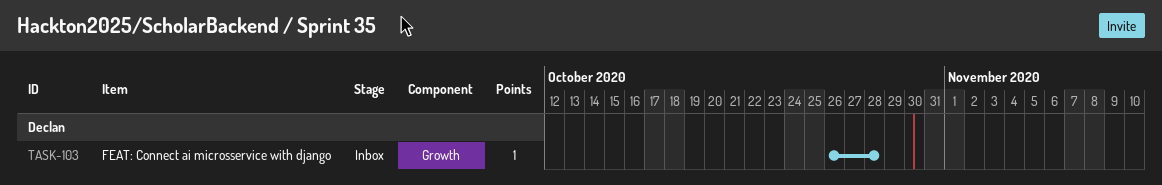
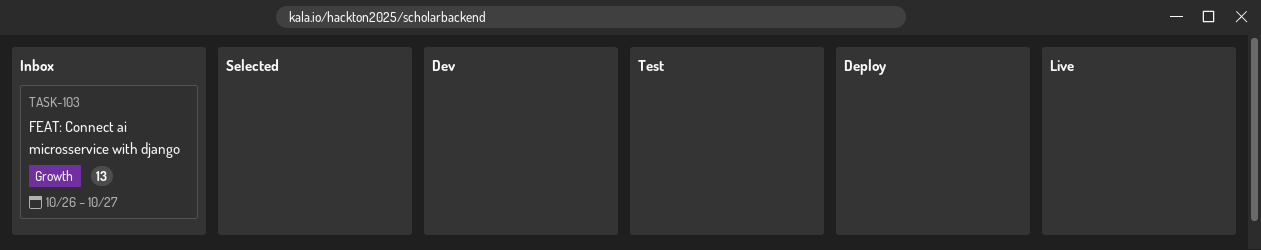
TASK-103, estimate: 1 -> 13
TASK-103, due: Oct 28 -> Oct 27

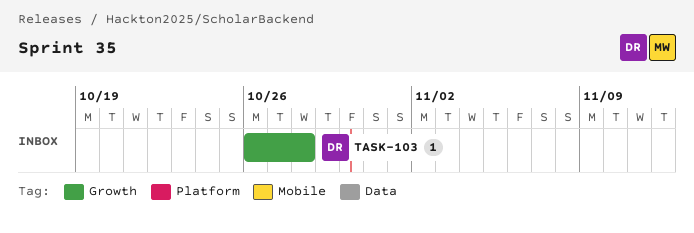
TASK-103, estimate: 13 -> 1
TASK-103, due: Oct 27 -> Oct 28

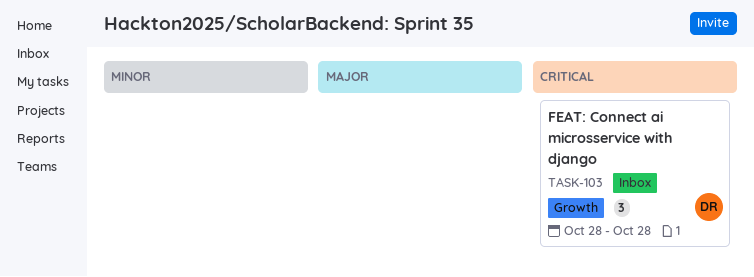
TASK-103, estimate: 1 -> 3
TASK-103, start: Oct 26 -> Oct 28

